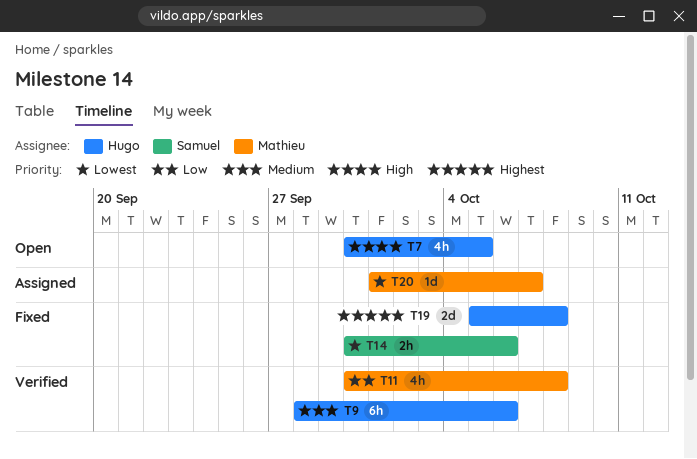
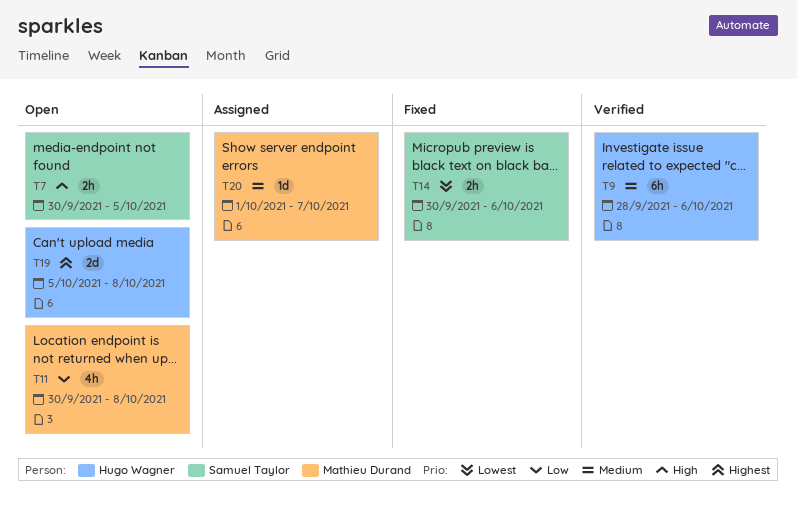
T7, owner: Hugo Wagner -> Samuel Taylor
T7, estimate: 4h -> 2h
T11, status: Verified -> Open
T19, status: Fixed -> Open
T20, priority: Lowest -> Medium

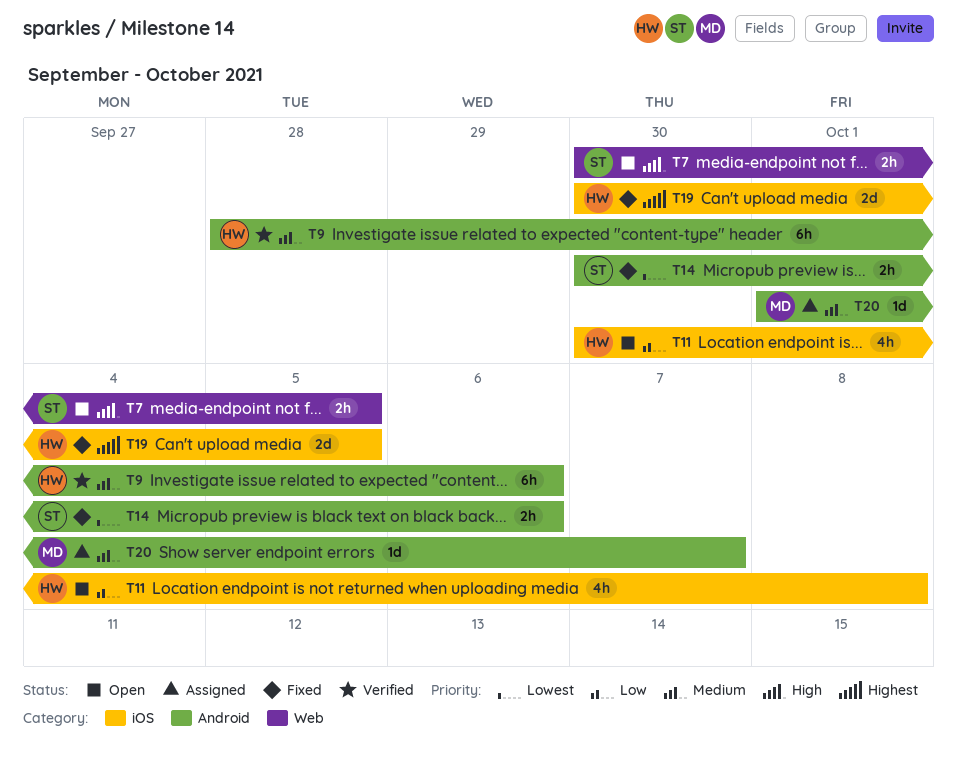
T11, owner: Mathieu Durand -> Hugo Wagner
T19, status: Open -> Fixed
T19, start: Oct 5 -> Sep 30
T19, due: Oct 8 -> Oct 5

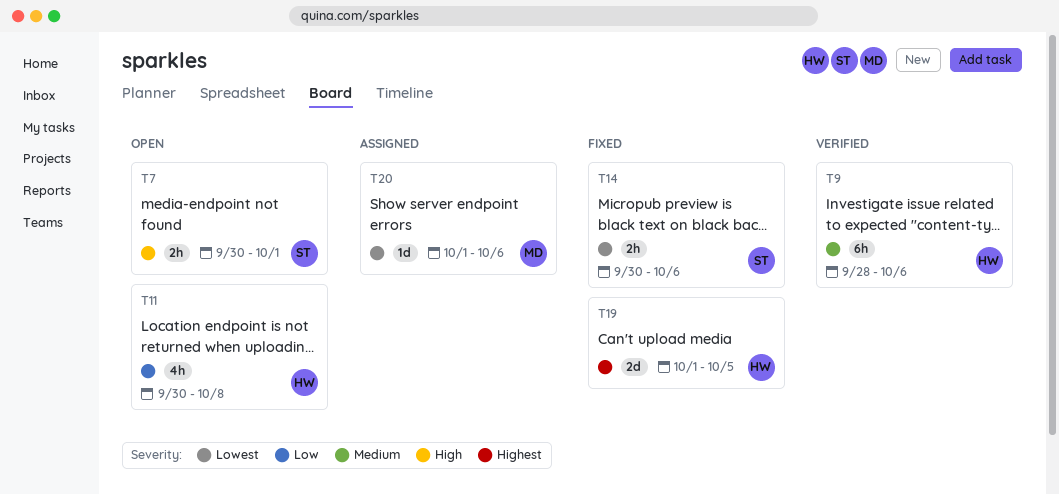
T7, due: Oct 5 -> Oct 1
T19, start: Sep 30 -> Oct 1
T20, priority: Medium -> Lowest
T20, due: Oct 7 -> Oct 6

